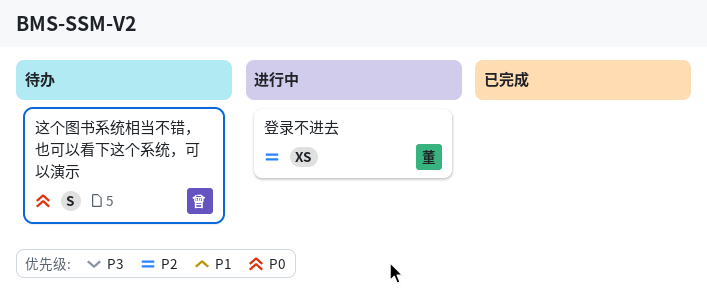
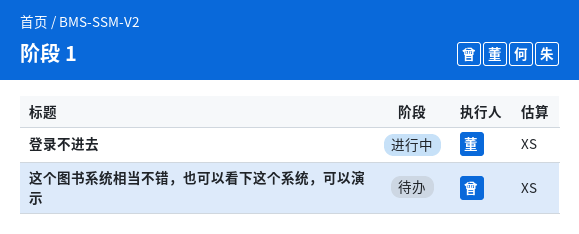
这个图书系统相当不错，也可以看下这个系统，可以演示, estimate: S -> XS

